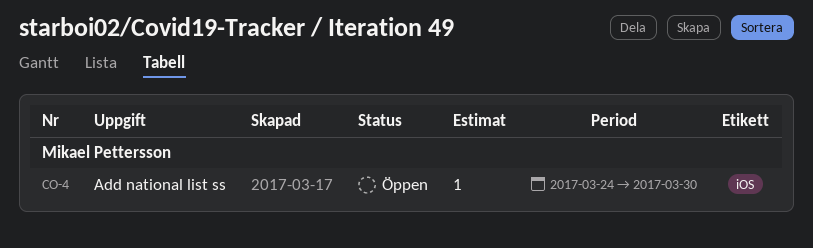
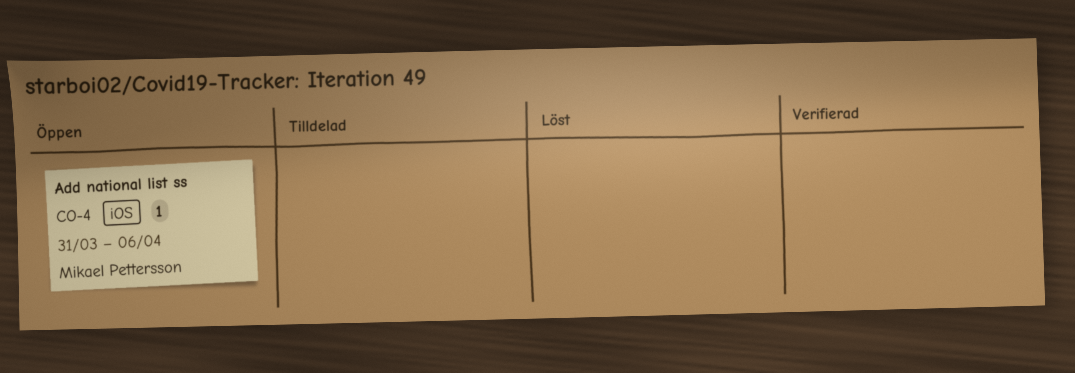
CO-4, start: Mar 24 -> Mar 31
CO-4, due: Mar 30 -> Apr 6

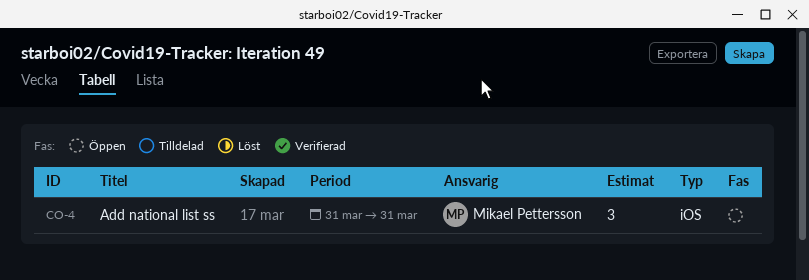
CO-4, estimate: 1 -> 3
CO-4, due: Apr 6 -> Mar 31

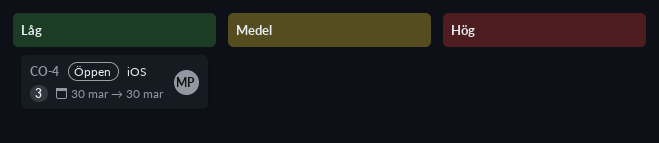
CO-4, start: Mar 31 -> Mar 30
CO-4, due: Mar 31 -> Mar 30

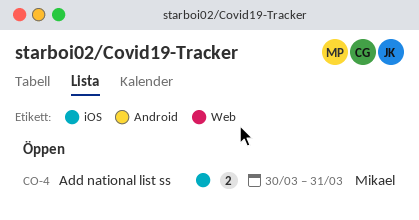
CO-4, estimate: 3 -> 2
CO-4, due: Mar 30 -> Mar 31

